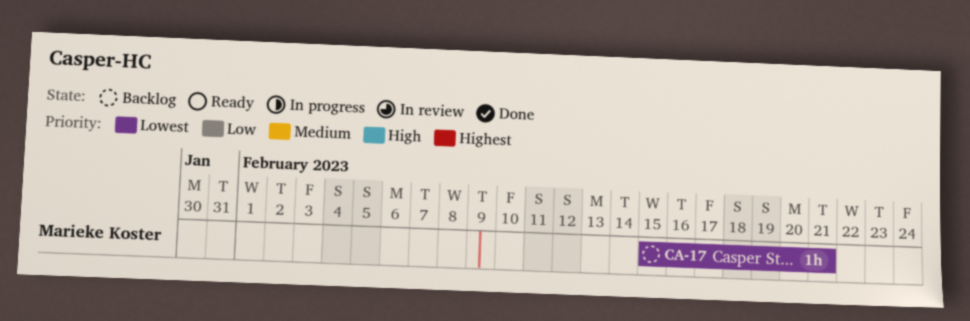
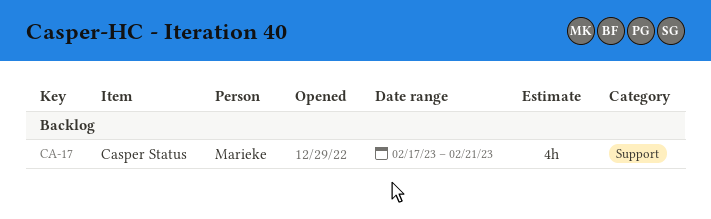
CA-17, estimate: 1h -> 4h
CA-17, start: Feb 15 -> Feb 17

